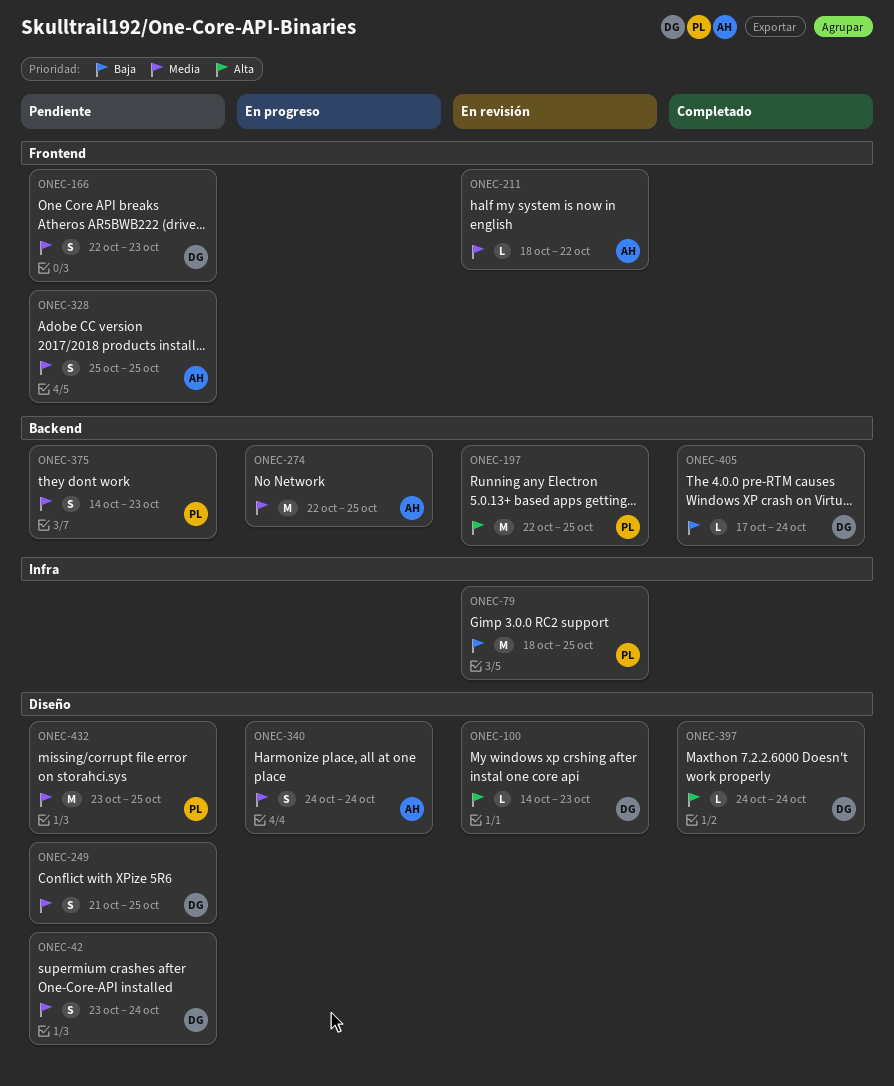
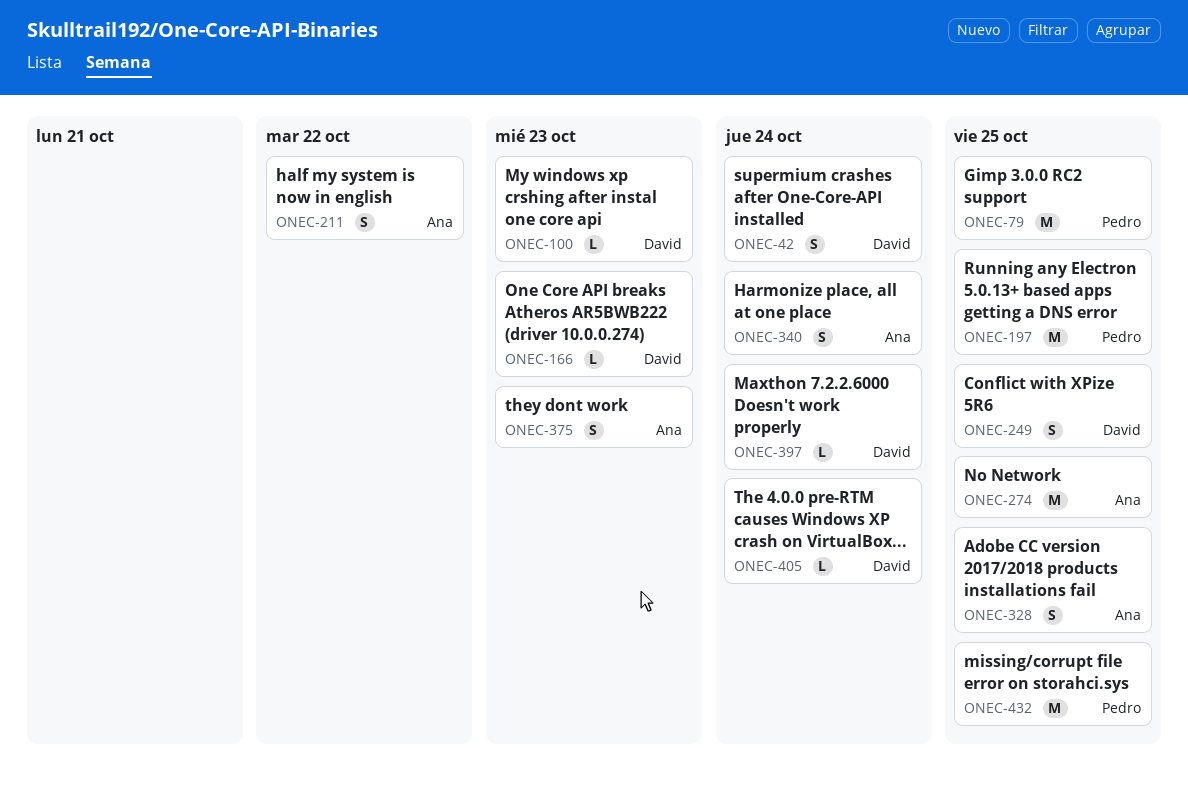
ONEC-166, estimate: S -> L
ONEC-211, estimate: L -> S
ONEC-375, owner: Pedro -> Ana

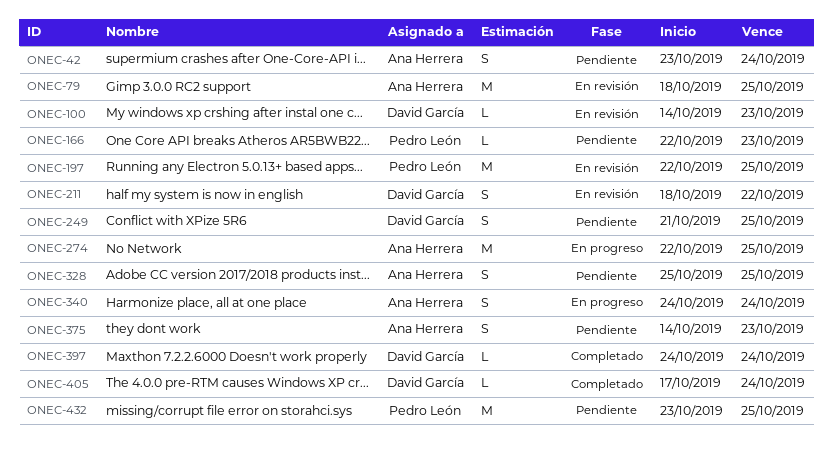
ONEC-42, owner: David García -> Ana Herrera
ONEC-79, owner: Pedro León -> Ana Herrera
ONEC-166, owner: David García -> Pedro León
ONEC-211, owner: Ana Herrera -> David García

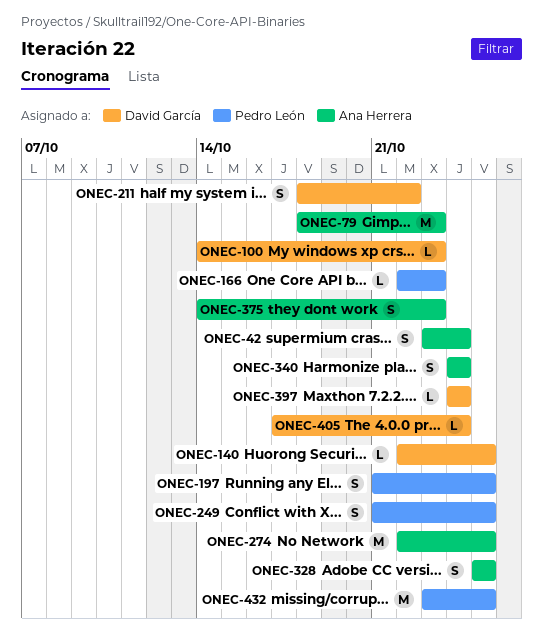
ONEC-79, due: Oct 25 -> Oct 23
ONEC-140: none -> present
ONEC-197, estimate: M -> S
ONEC-197, start: Oct 22 -> Oct 21
ONEC-249, owner: David García -> Pedro León

